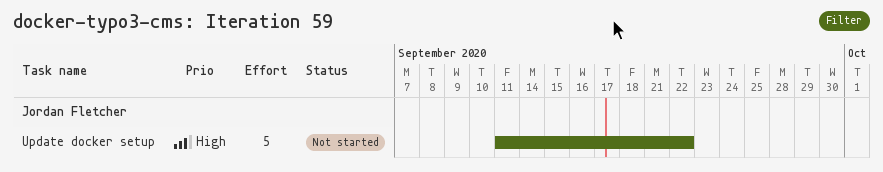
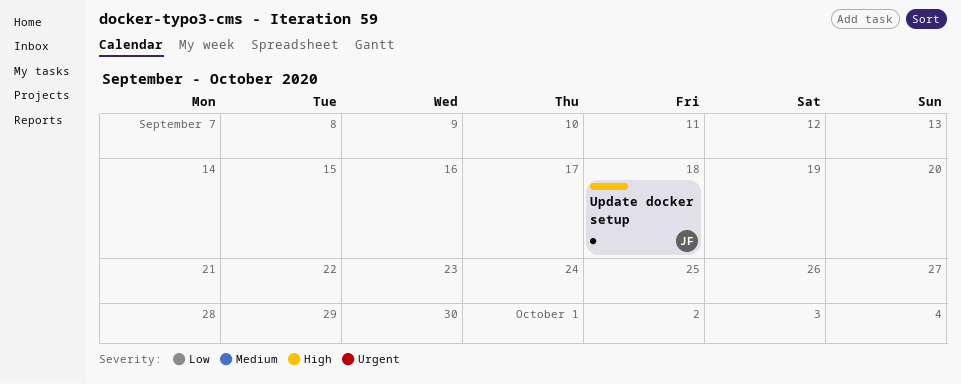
Update docker setup, estimate: 5 -> 1
Update docker setup, due: Sep 22 -> Sep 18

